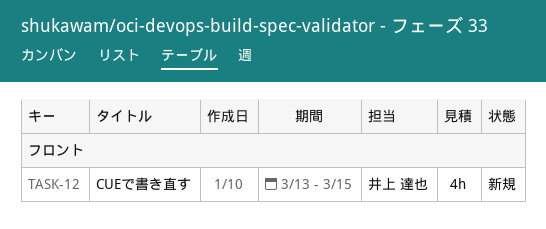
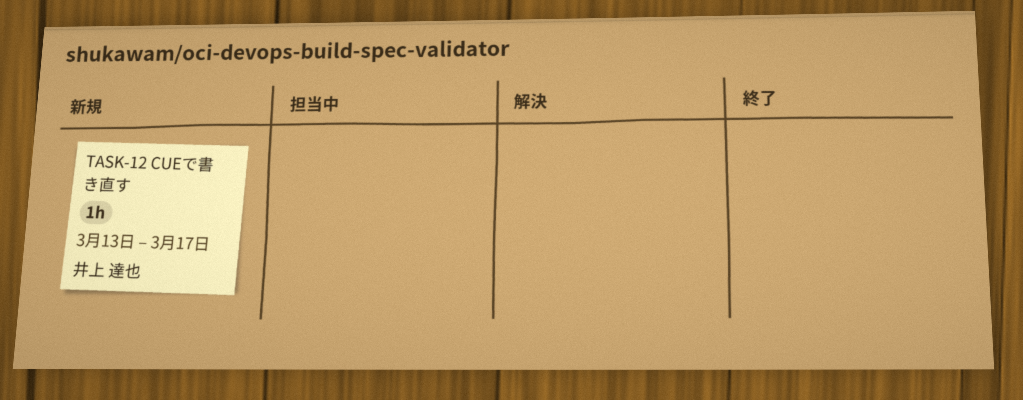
TASK-12, estimate: 4h -> 1h
TASK-12, due: Mar 15 -> Mar 17

